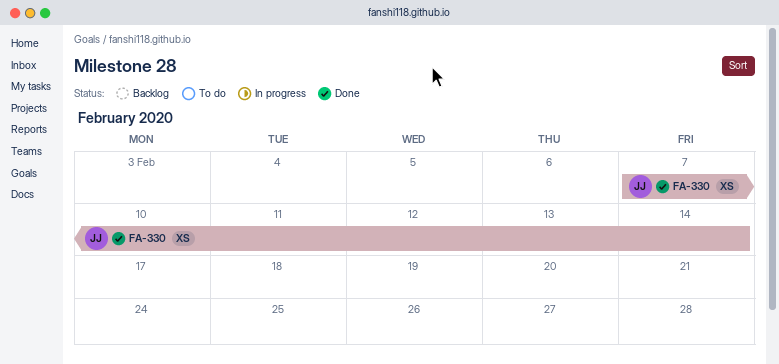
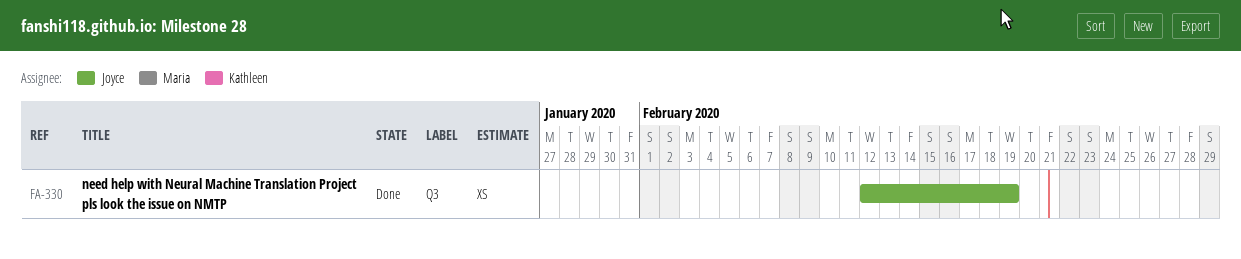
FA-330, start: Feb 7 -> Feb 12
FA-330, due: Feb 14 -> Feb 19

